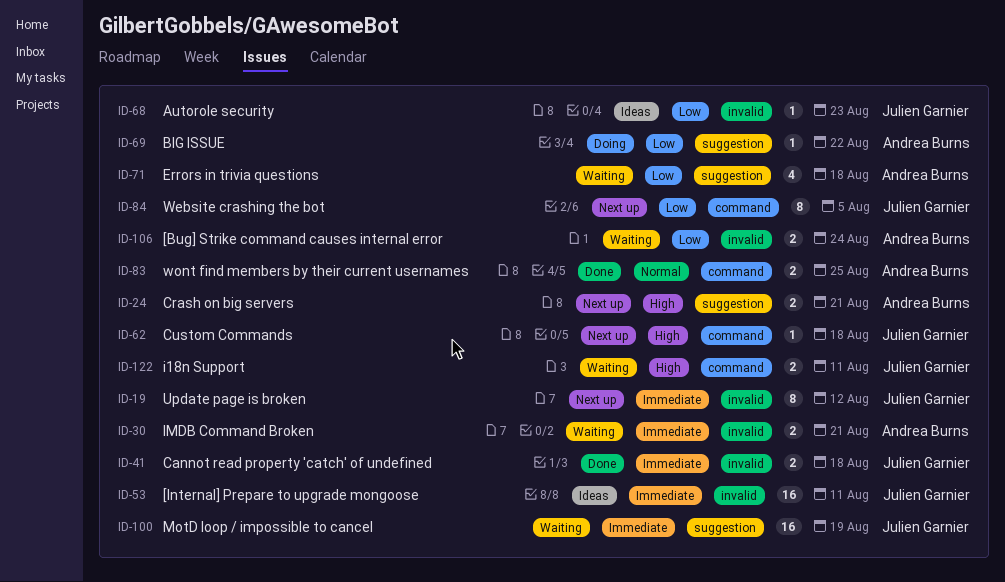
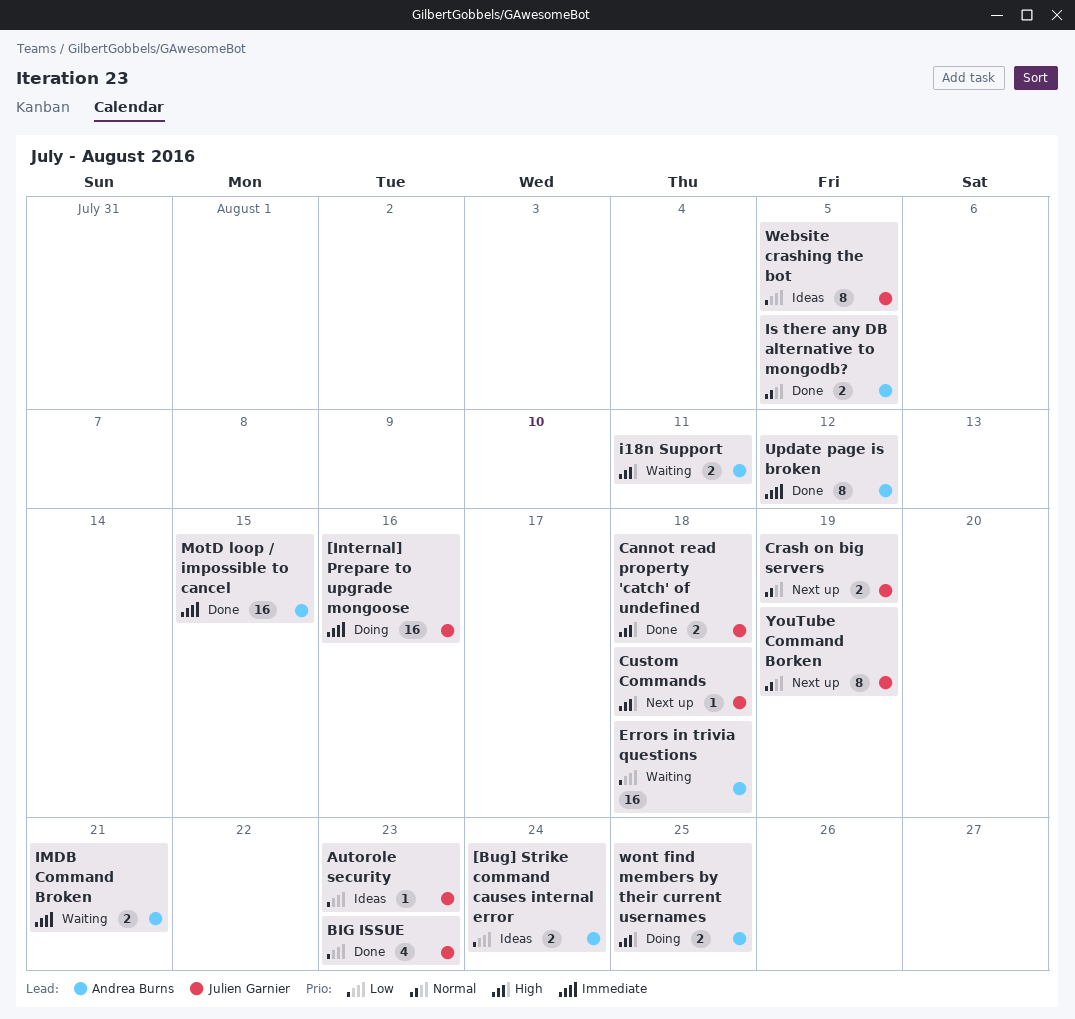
[Bug] Strike command causes internal error, status: Waiting -> Ideas
[Internal] Prepare to upgrade mongoose, status: Ideas -> Doing
[Internal] Prepare to upgrade mongoose, due: Aug 11 -> Aug 16
BIG ISSUE, status: Doing -> Done
BIG ISSUE, owner: Andrea Burns -> Julien Garnier
BIG ISSUE, estimate: 1 -> 4
BIG ISSUE, due: Aug 22 -> Aug 23
Cannot read property 'catch' of undefined, priority: Immediate -> High
Crash on big servers, owner: Andrea Burns -> Julien Garnier
Crash on big servers, priority: High -> Normal
Crash on big servers, due: Aug 21 -> Aug 19
Errors in trivia questions, estimate: 4 -> 16
i18n Support, owner: Julien Garnier -> Andrea Burns
Is there any DB alternative to mongodb?: none -> present
MotD loop / impossible to cancel, status: Waiting -> Done
MotD loop / impossible to cancel, owner: Julien Garnier -> Andrea Burns
MotD loop / impossible to cancel, due: Aug 19 -> Aug 15
Update page is broken, status: Next up -> Done
Update page is broken, owner: Julien Garnier -> Andrea Burns
Website crashing the bot, status: Next up -> Ideas
wont find members by their current usernames, status: Done -> Doing
wont find members by their current usernames, priority: Normal -> High
YouTube Command Borken: none -> present

